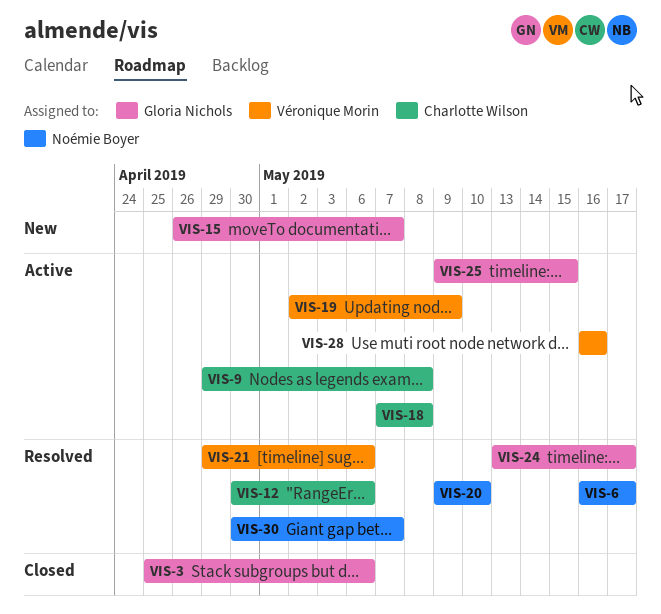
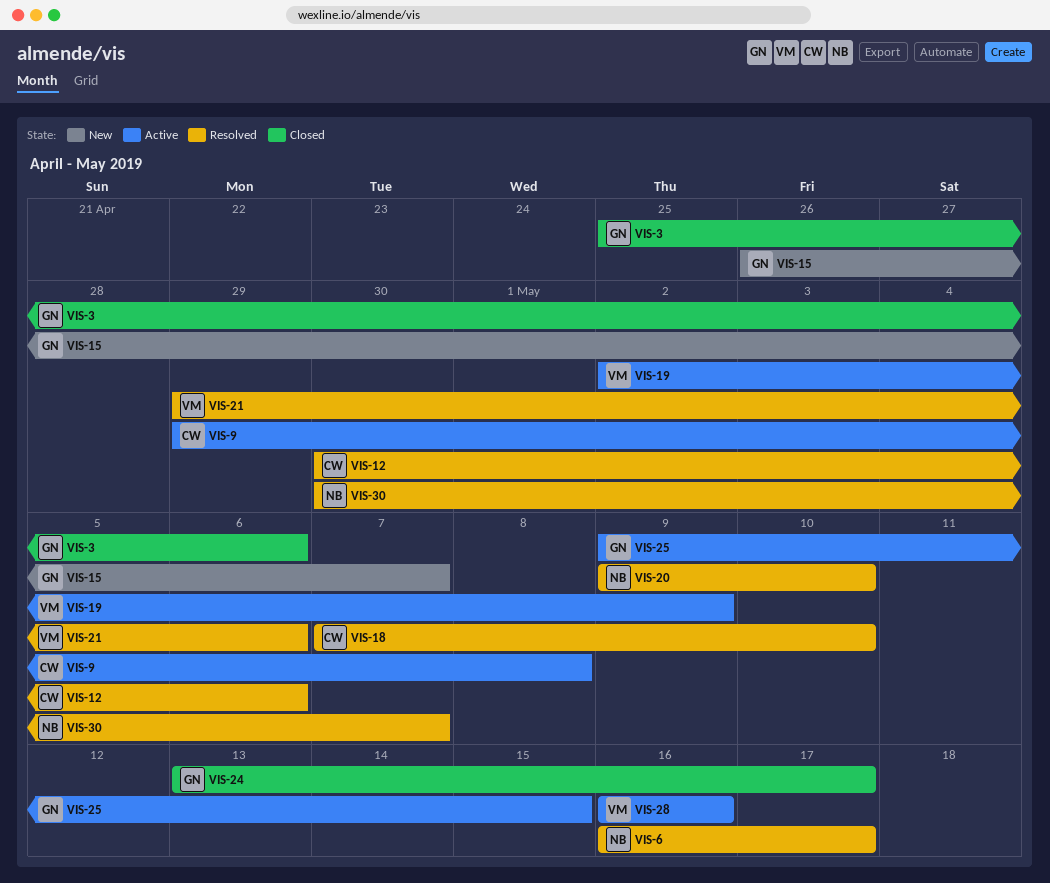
VIS-18, status: Active -> Resolved
VIS-18, due: May 8 -> May 10
VIS-24, status: Resolved -> Closed

